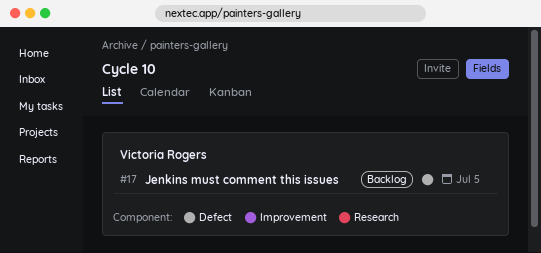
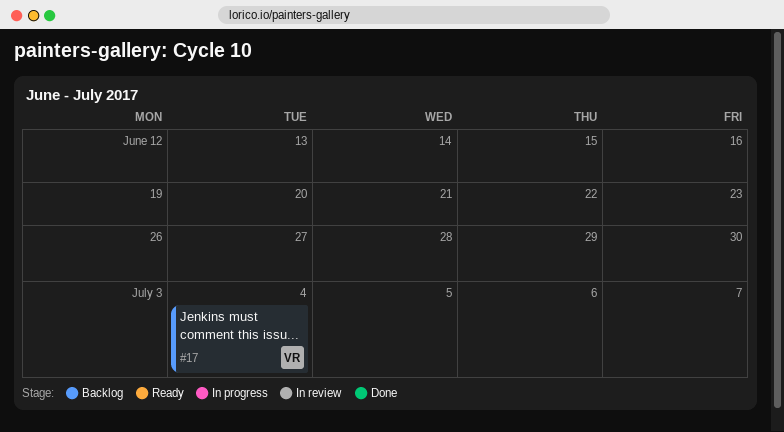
#17, due: Jul 5 -> Jul 4

